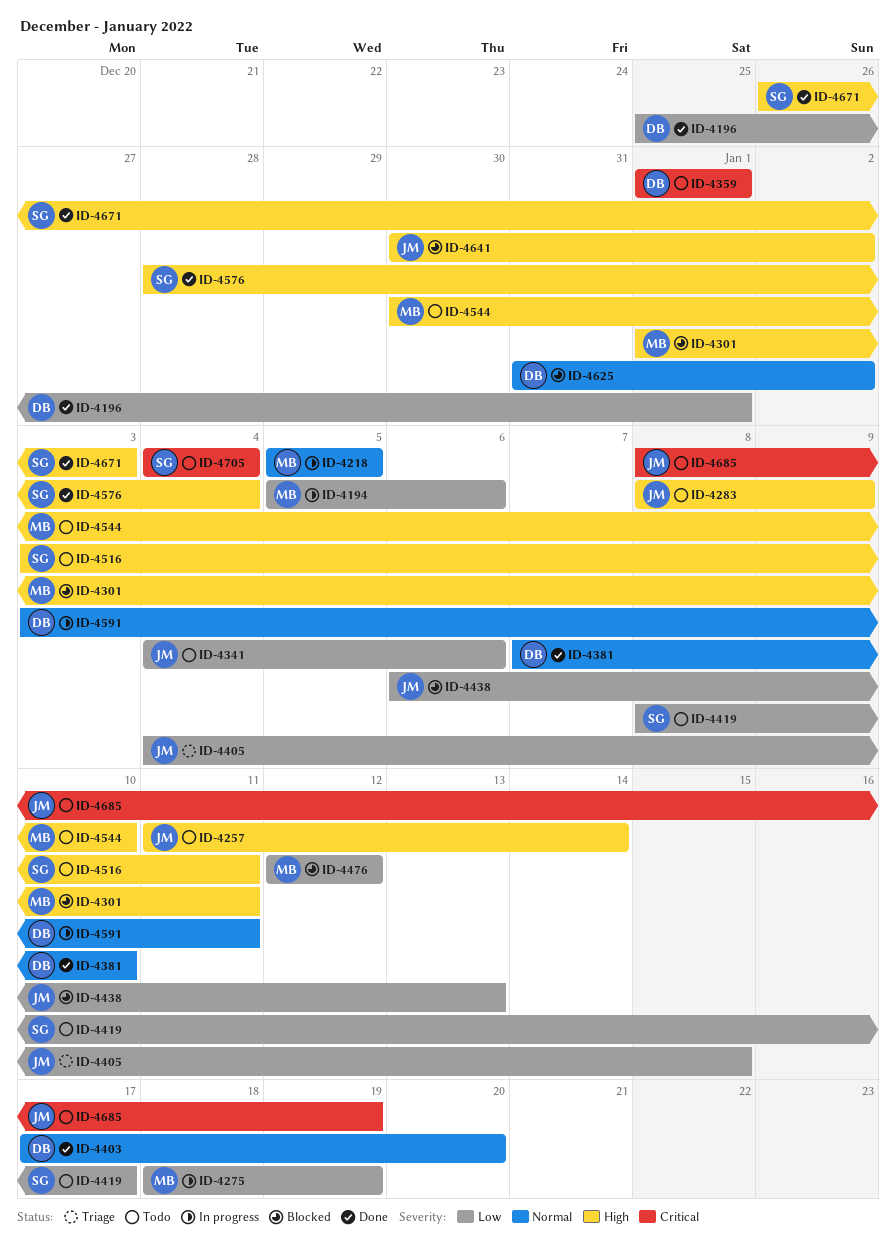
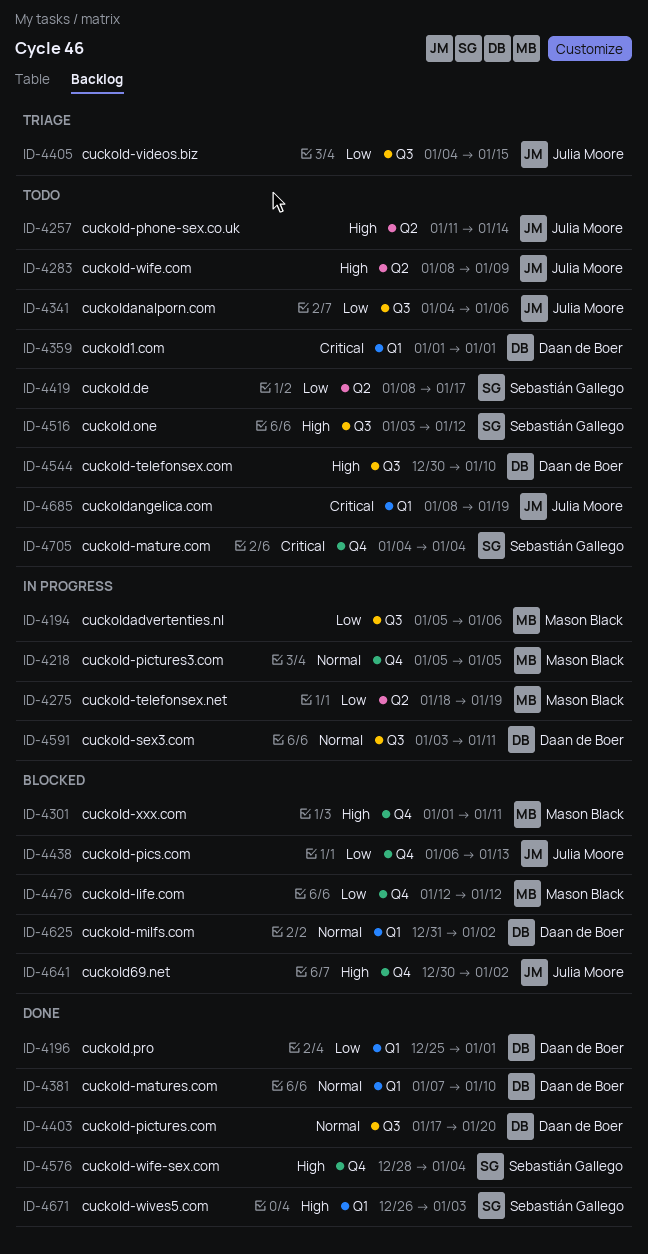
ID-4516, due: Jan 11 -> Jan 12
ID-4544, owner: Mason Black -> Daan de Boer

